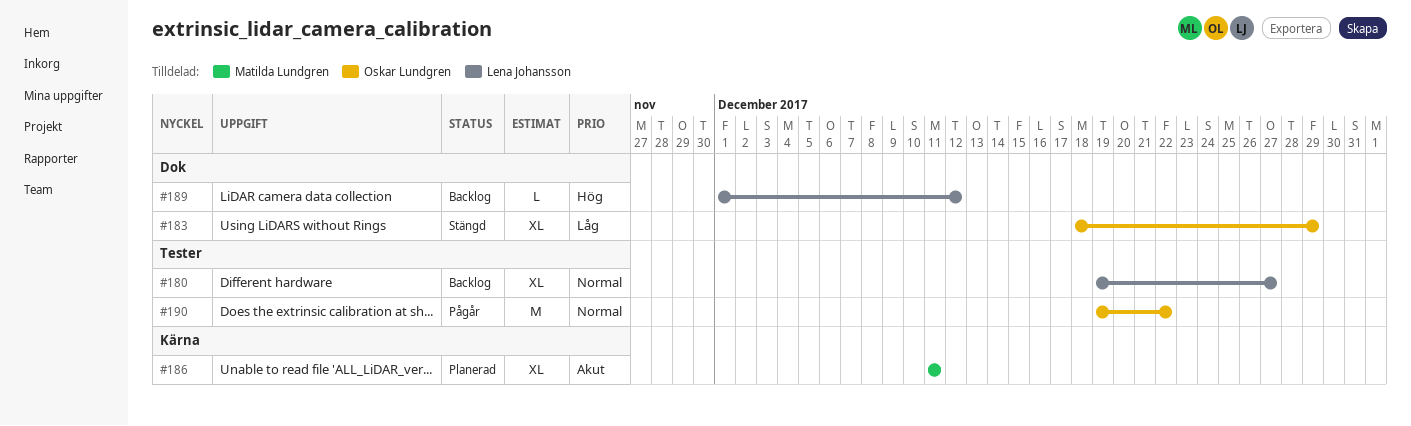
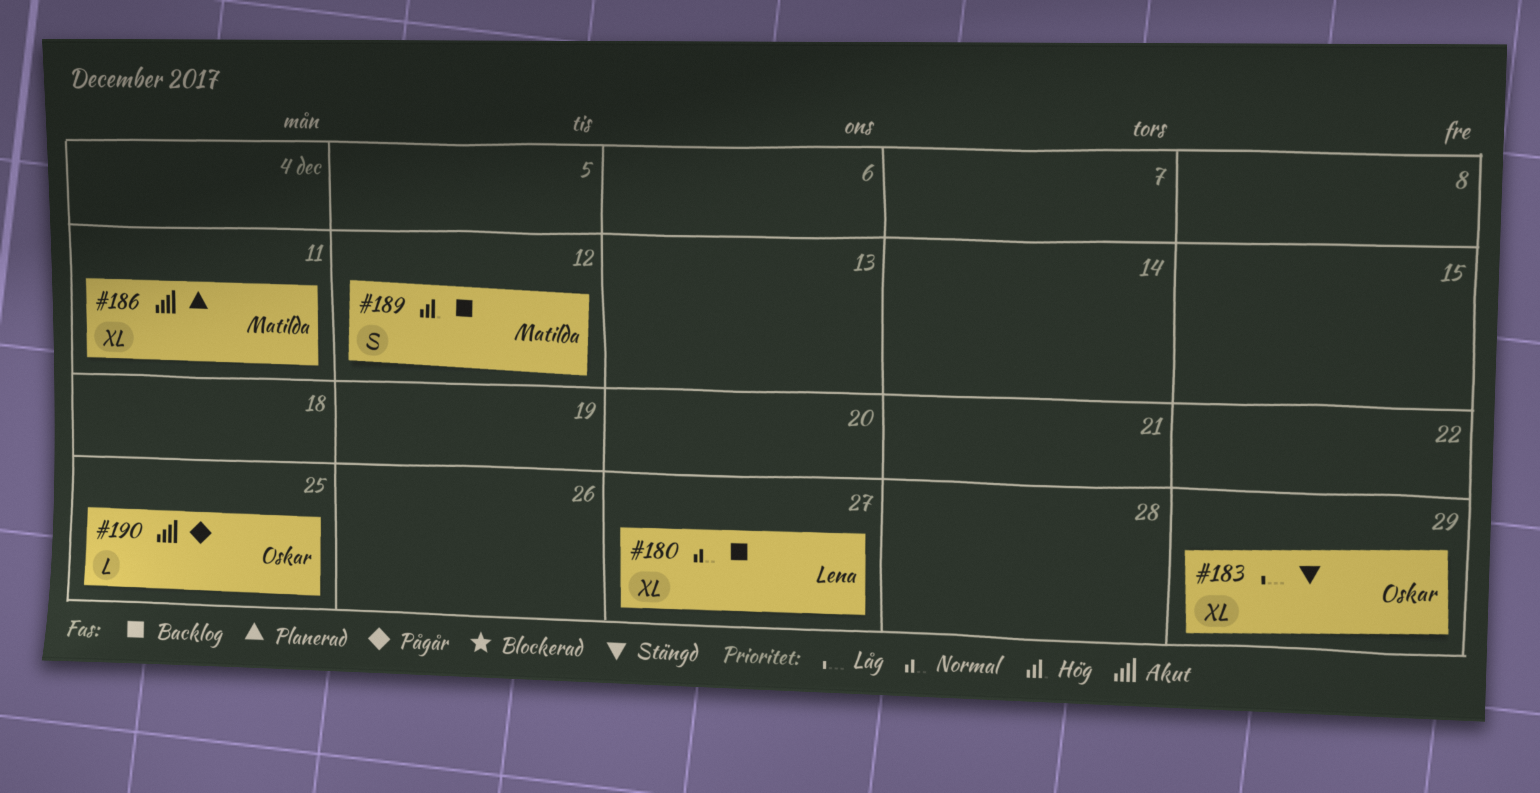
#189, owner: Lena Johansson -> Matilda Lundgren
#189, estimate: L -> S
#190, priority: Normal -> Akut
#190, estimate: M -> L
#190, due: Dec 22 -> Dec 25

